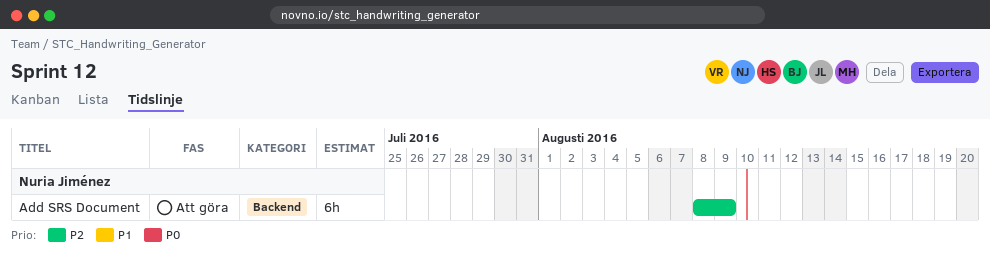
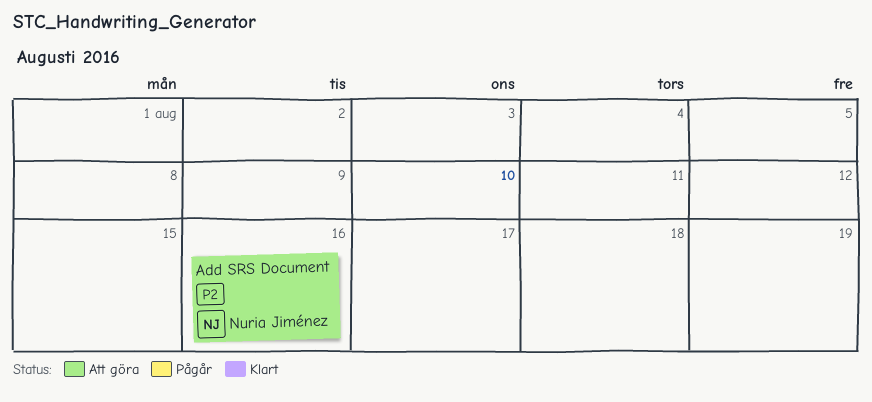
Add SRS Document, due: Aug 9 -> Aug 16

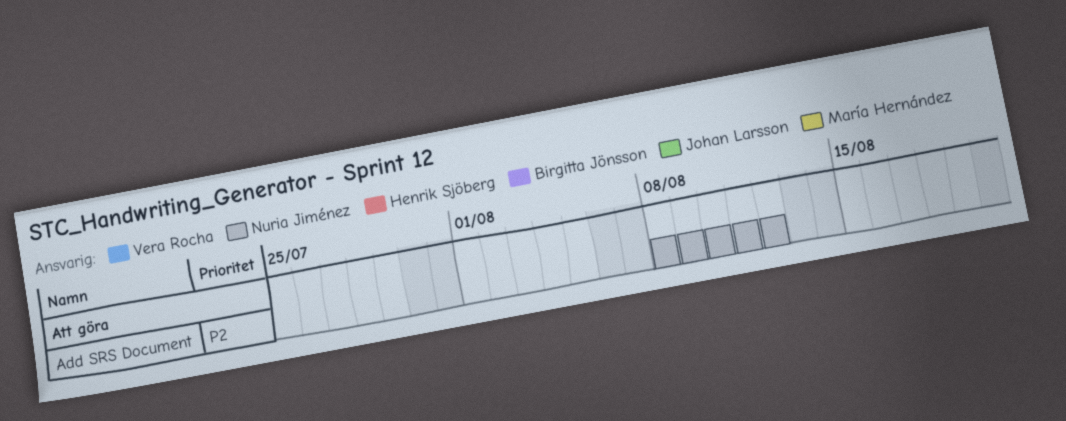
Add SRS Document, due: Aug 16 -> Aug 12

